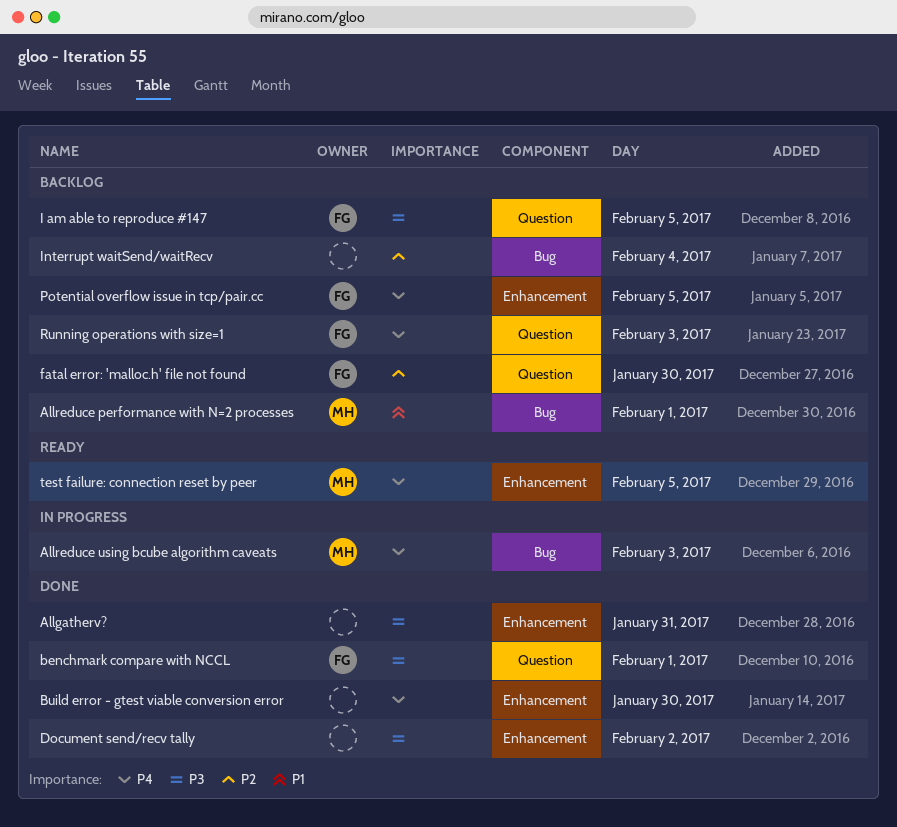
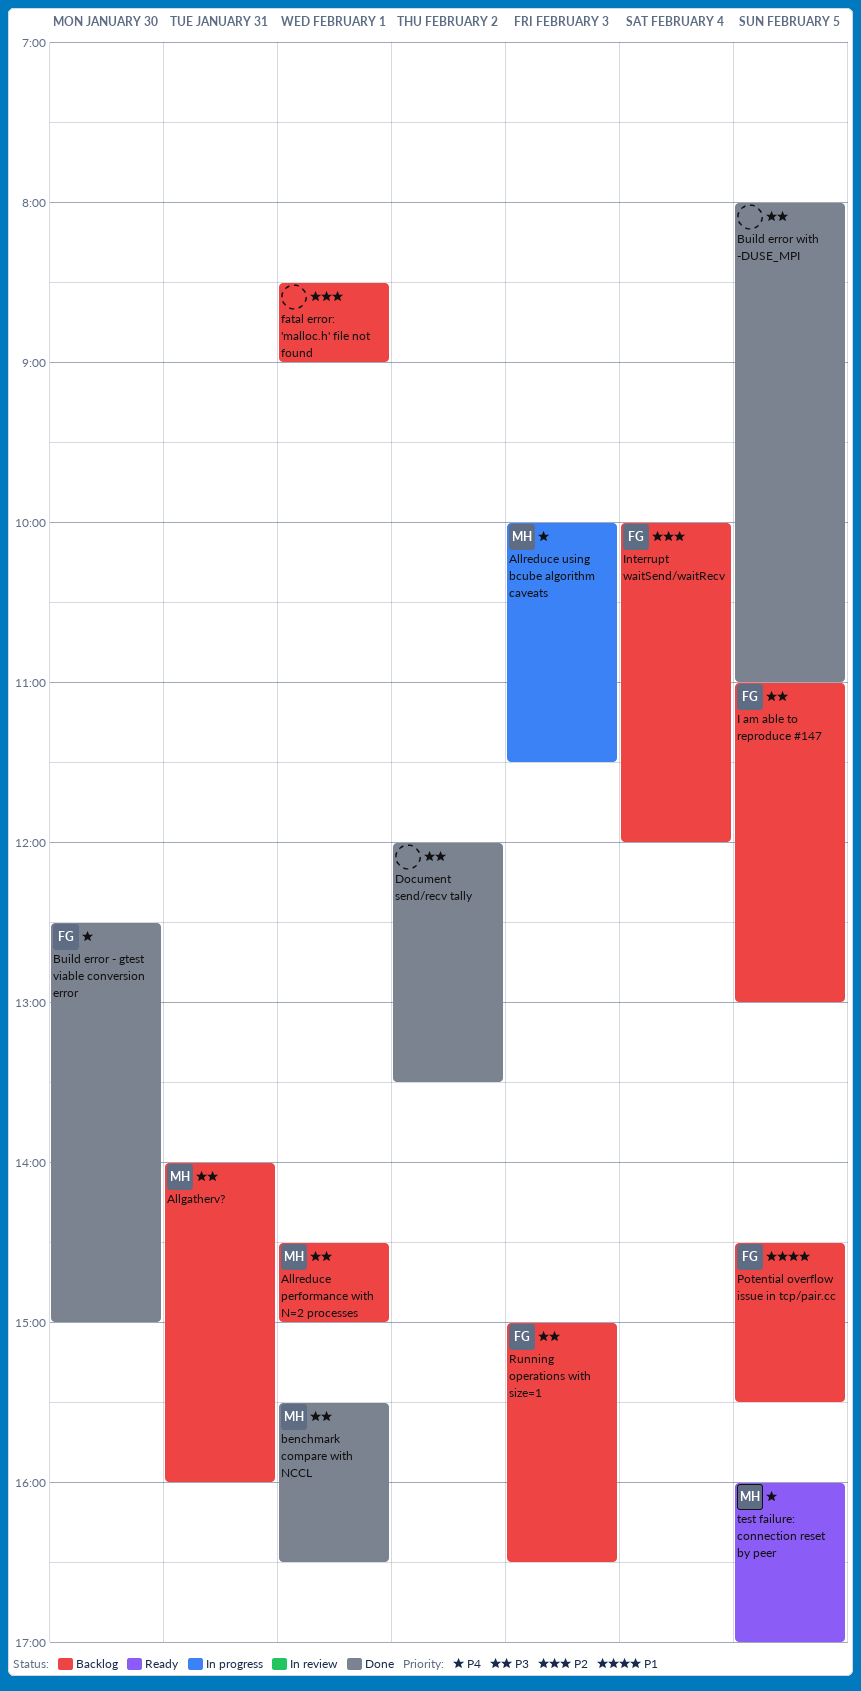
Allgatherv?, status: Done -> Backlog
Allgatherv?, owner: none -> MH
Allreduce performance with N=2 processes, priority: P1 -> P3
benchmark compare with NCCL, owner: FG -> MH
Build error - gtest viable conversion error, owner: none -> FG
Build error with -DUSE_MPI: none -> present
fatal error: 'malloc.h' file not found, owner: FG -> none
fatal error: 'malloc.h' file not found, day: Jan 30 -> Feb 1
Interrupt waitSend/waitRecv, owner: none -> FG
Potential overflow issue in tcp/pair.cc, priority: P4 -> P1
Running operations with size=1, priority: P4 -> P3

